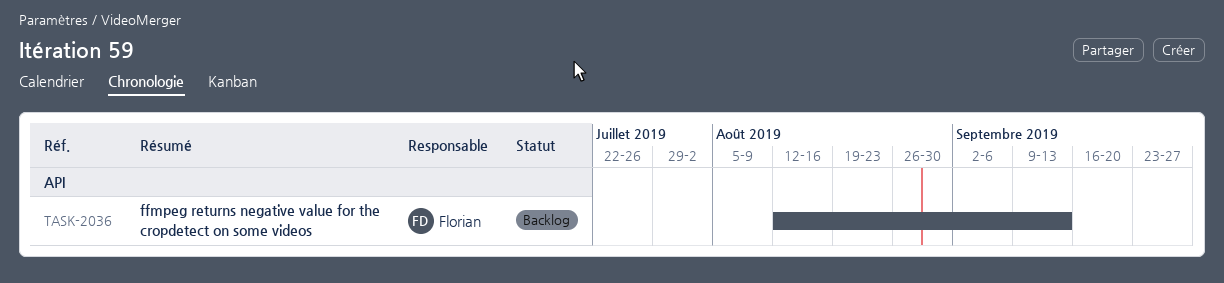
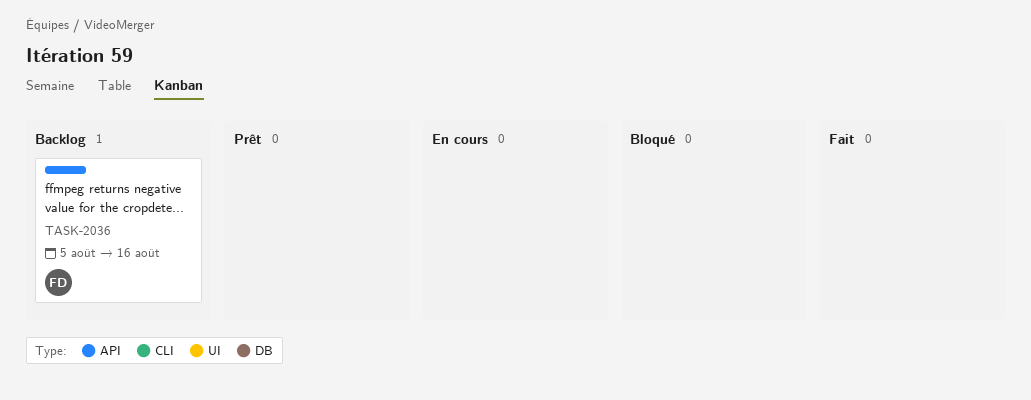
TASK-2036, start: Aug 12 -> Aug 5
TASK-2036, due: Sep 13 -> Aug 16

